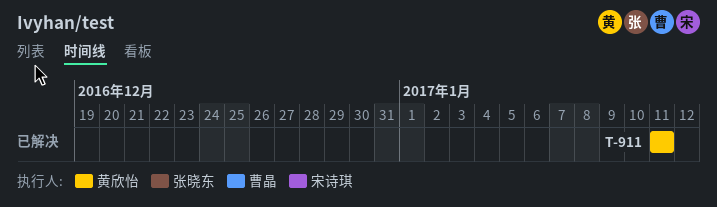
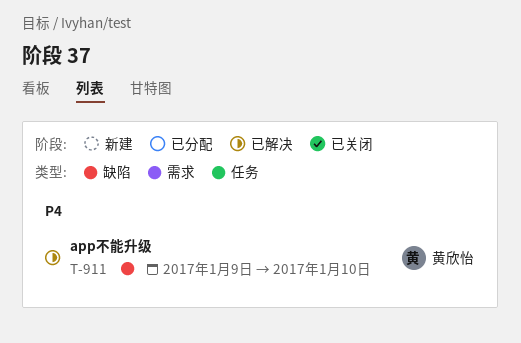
T-911, start: Jan 11 -> Jan 9
T-911, due: Jan 11 -> Jan 10

